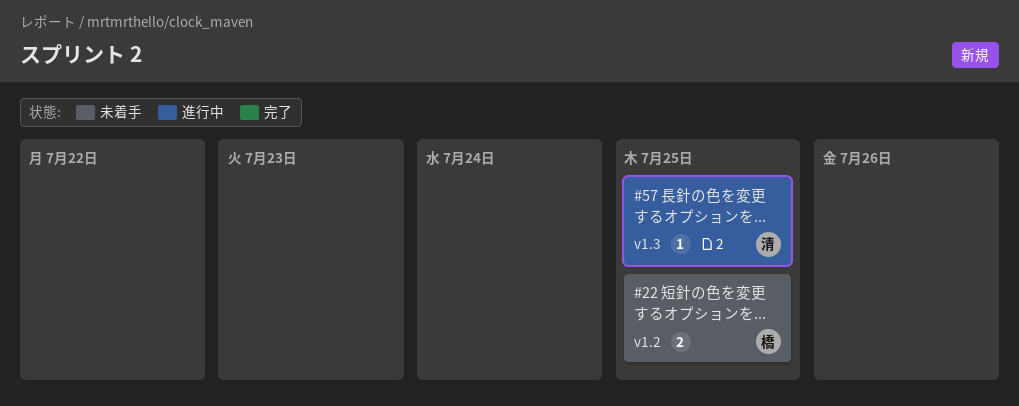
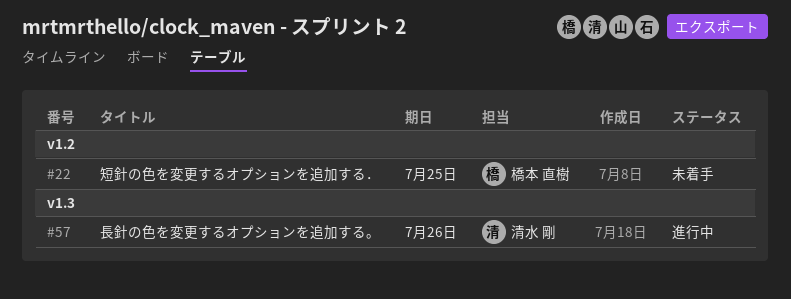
#57, due: Jul 25 -> Jul 26

